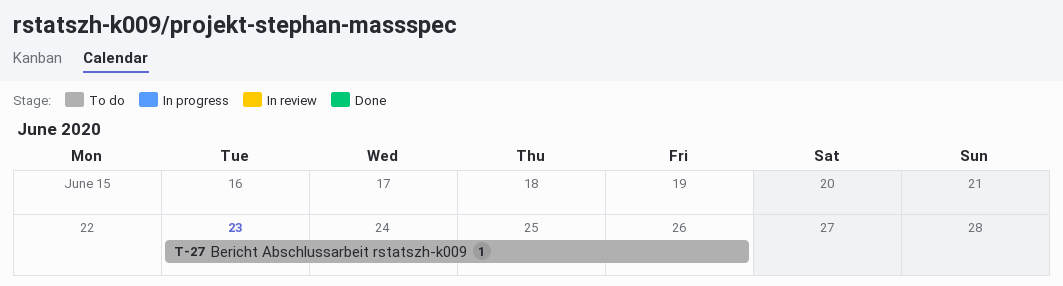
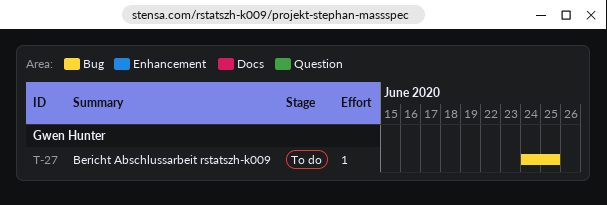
T-27, start: Jun 23 -> Jun 24
T-27, due: Jun 26 -> Jun 25

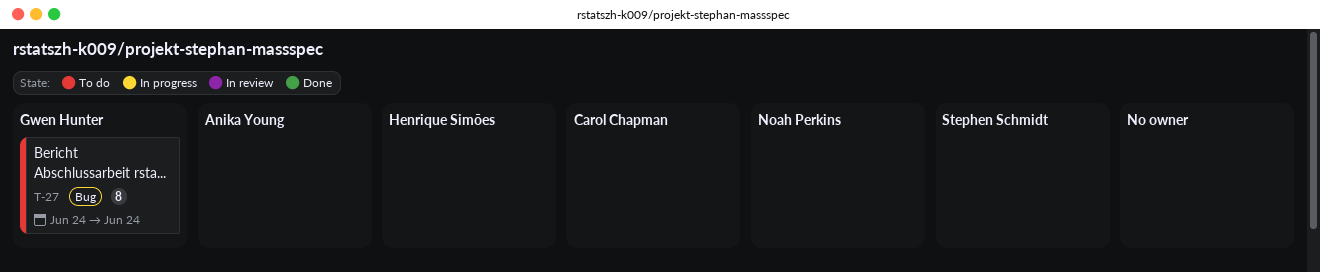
T-27, estimate: 1 -> 8
T-27, due: Jun 25 -> Jun 24

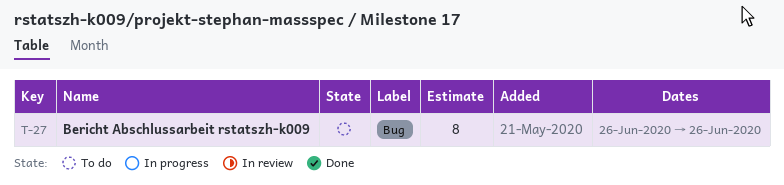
T-27, start: Jun 24 -> Jun 26
T-27, due: Jun 24 -> Jun 26

